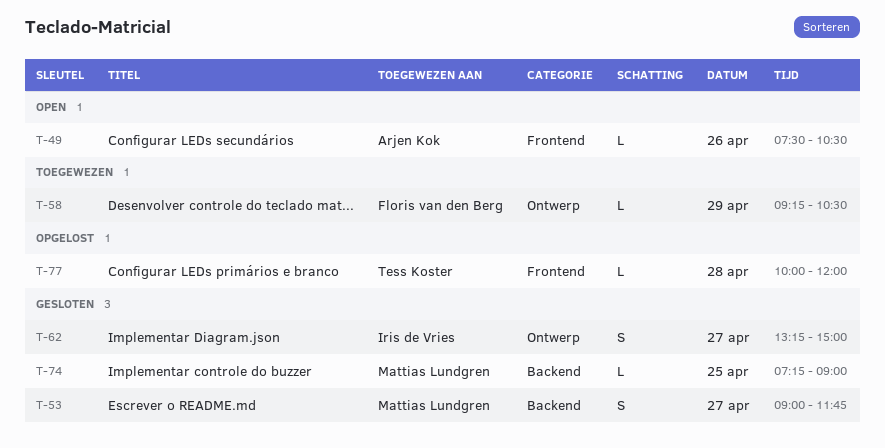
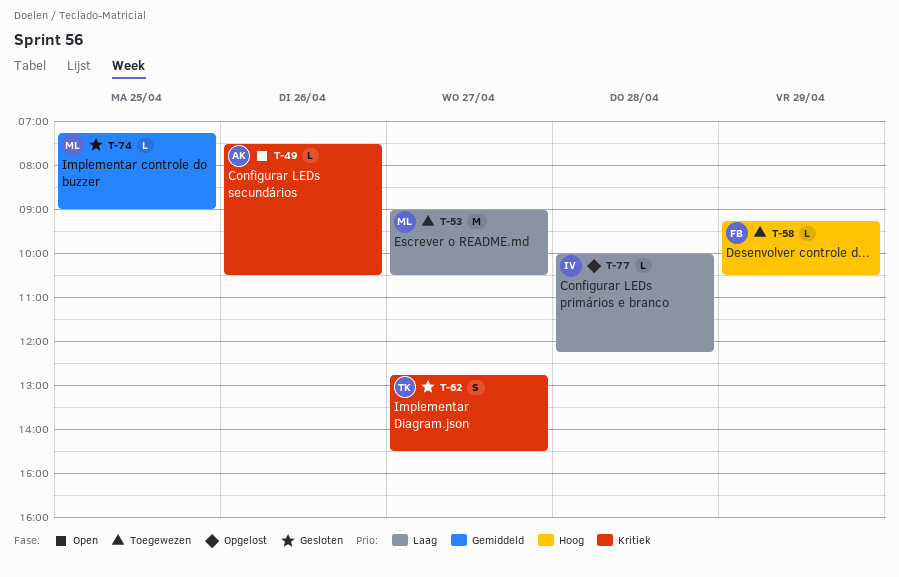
T-53, status: Gesloten -> Toegewezen
T-53, estimate: S -> M
T-53, ends: 11:45 -> 10:30
T-62, owner: Iris de Vries -> Tess Koster
T-62, begins: 13:15 -> 12:45
T-62, ends: 15:00 -> 14:30
T-77, owner: Tess Koster -> Iris de Vries
T-77, ends: 12:00 -> 12:15

